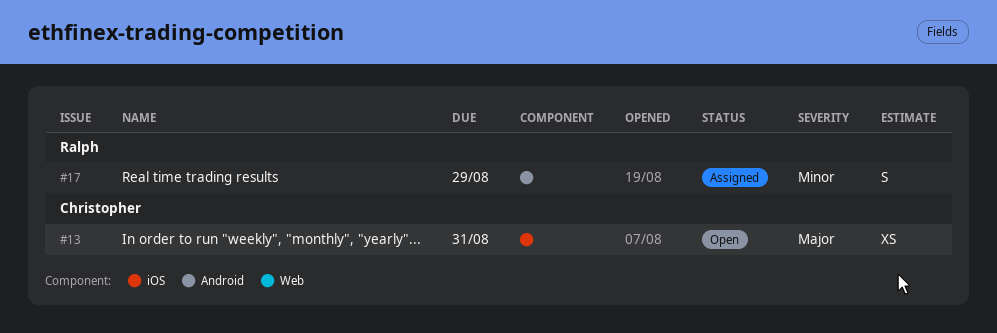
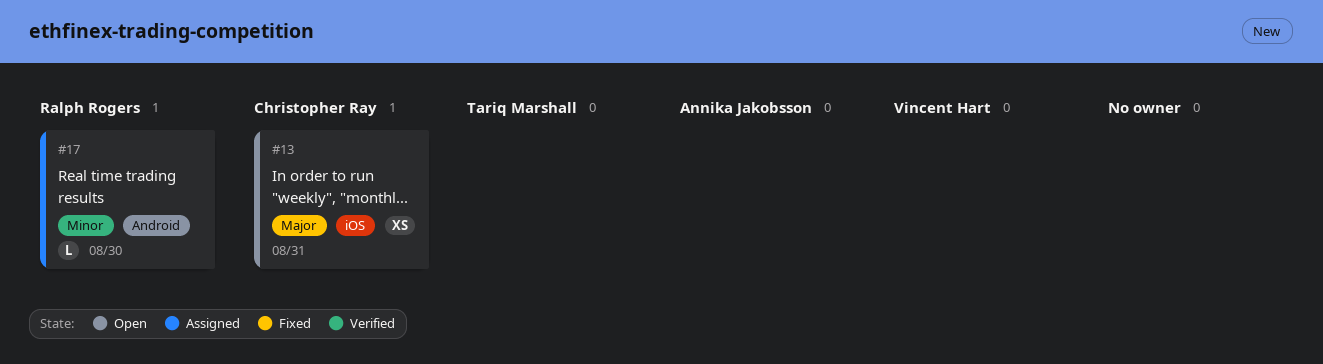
#17, estimate: S -> L
#17, due: Aug 29 -> Aug 30

